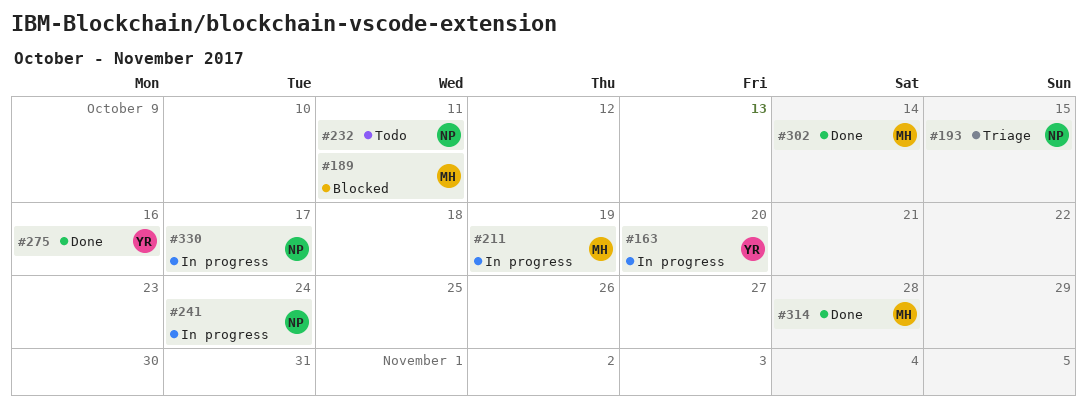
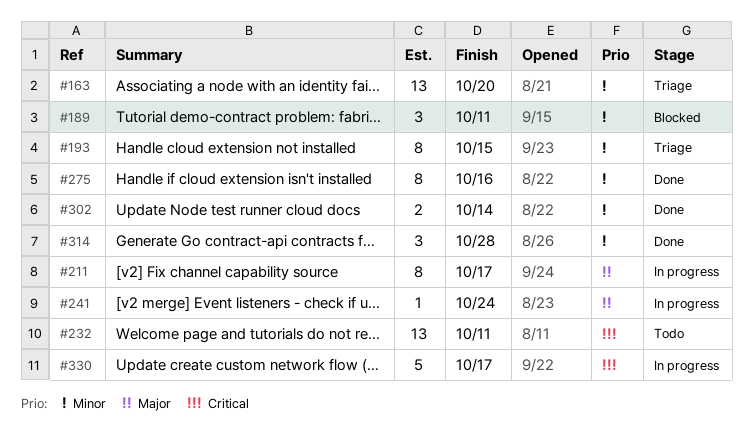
#163, status: In progress -> Triage
#211, due: Oct 19 -> Oct 17

